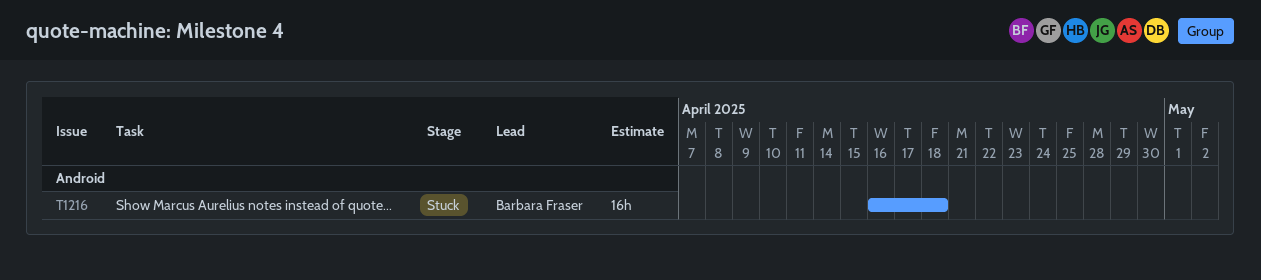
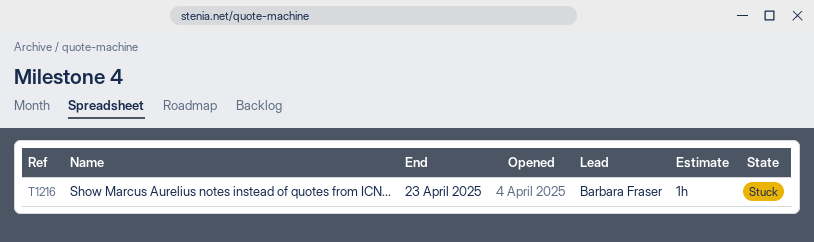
T1216, estimate: 16h -> 1h
T1216, due: Apr 18 -> Apr 23

